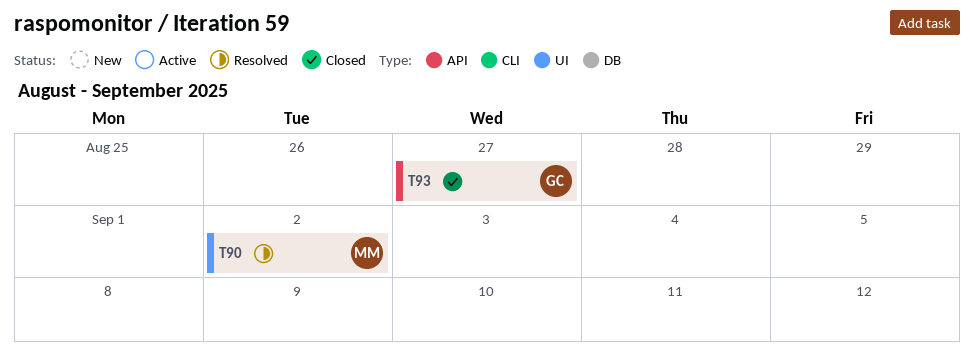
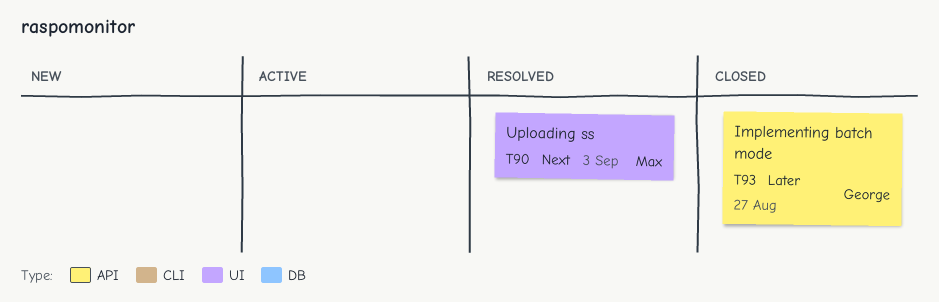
T90, due: Sep 2 -> Sep 3

